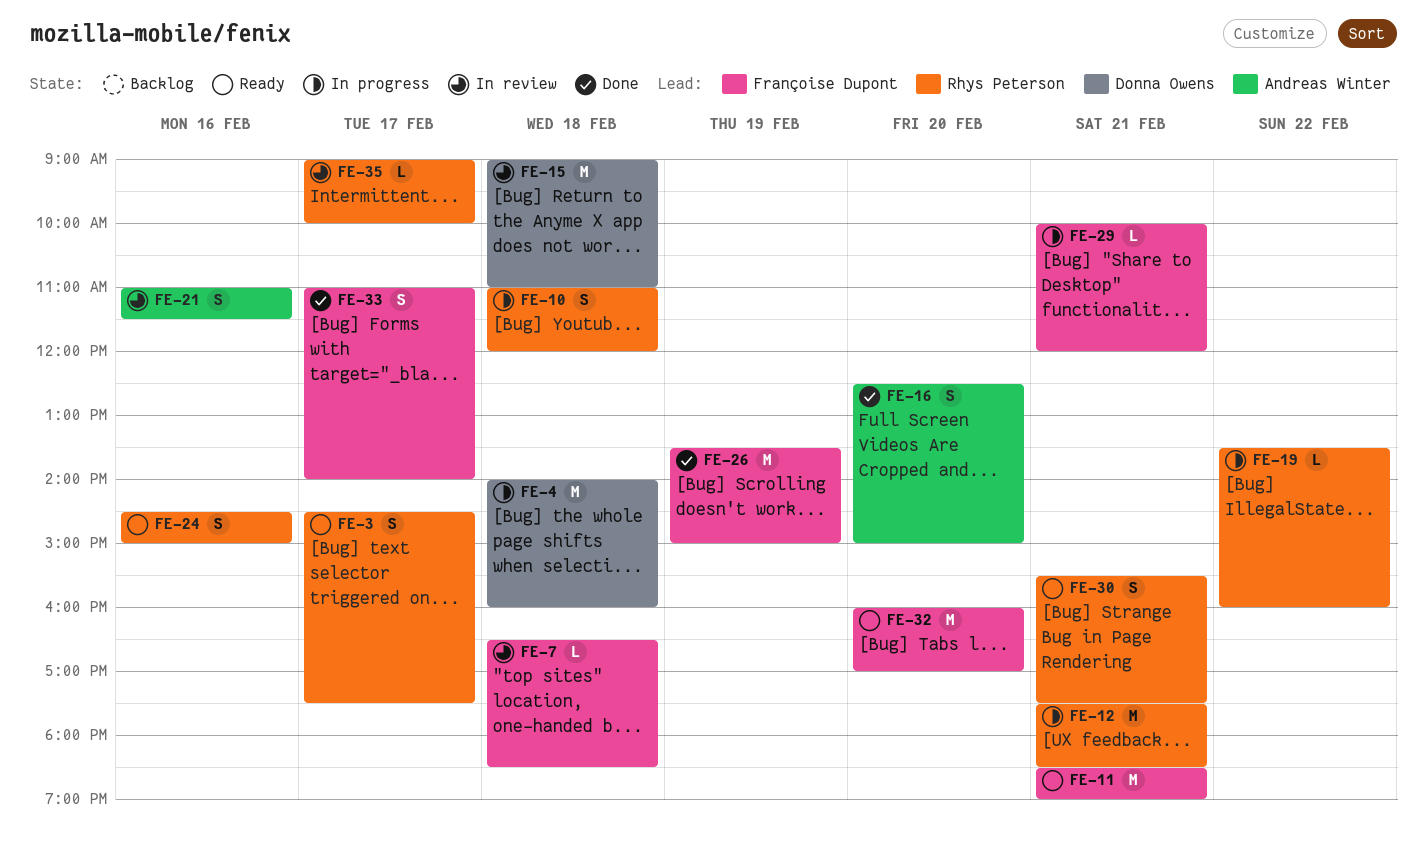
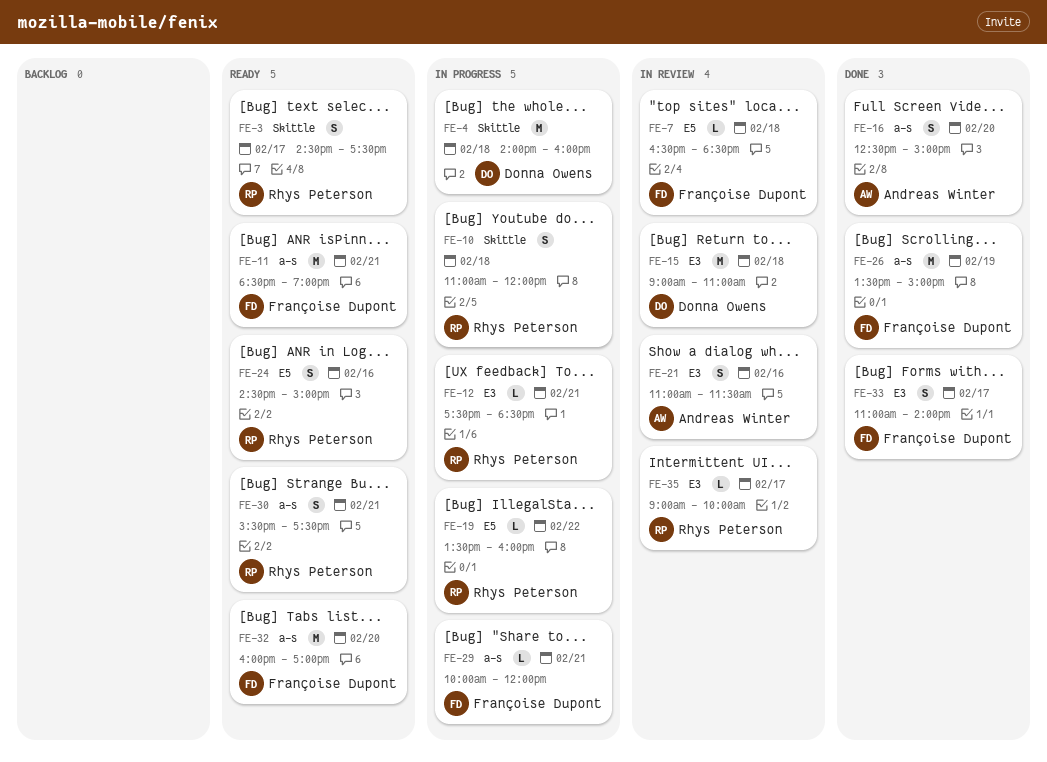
FE-12, estimate: M -> L

